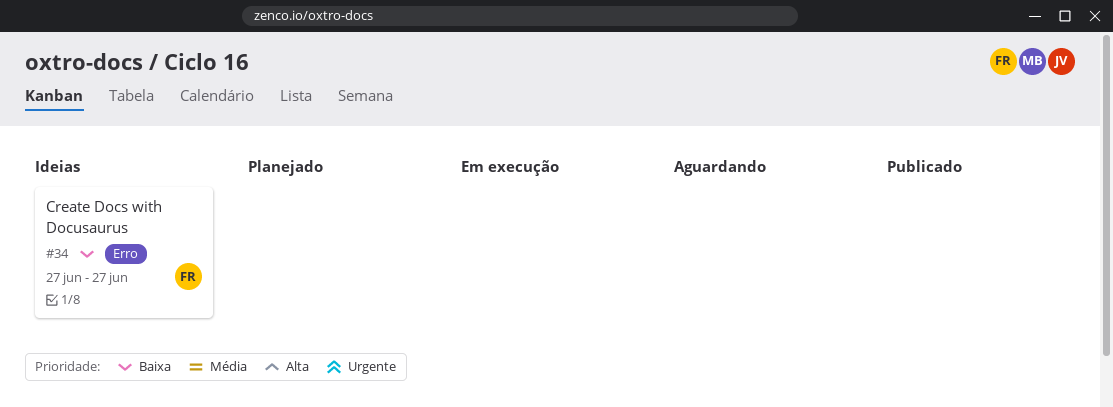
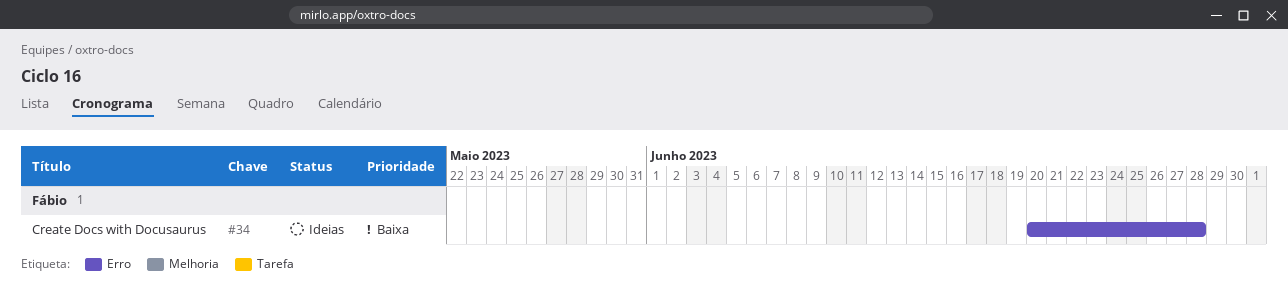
#34, start: Jun 27 -> Jun 20
#34, due: Jun 27 -> Jun 28

